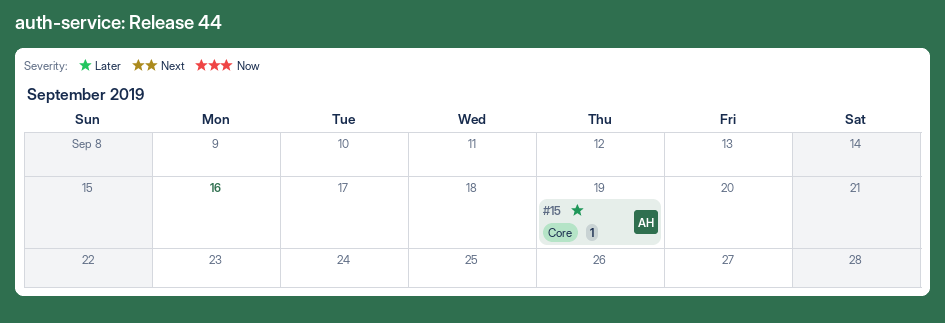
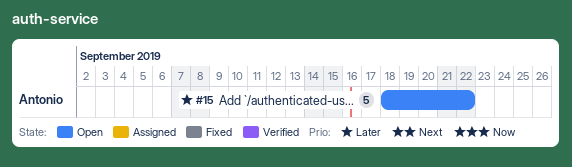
#15, estimate: 1 -> 5
#15, due: Sep 19 -> Sep 22

